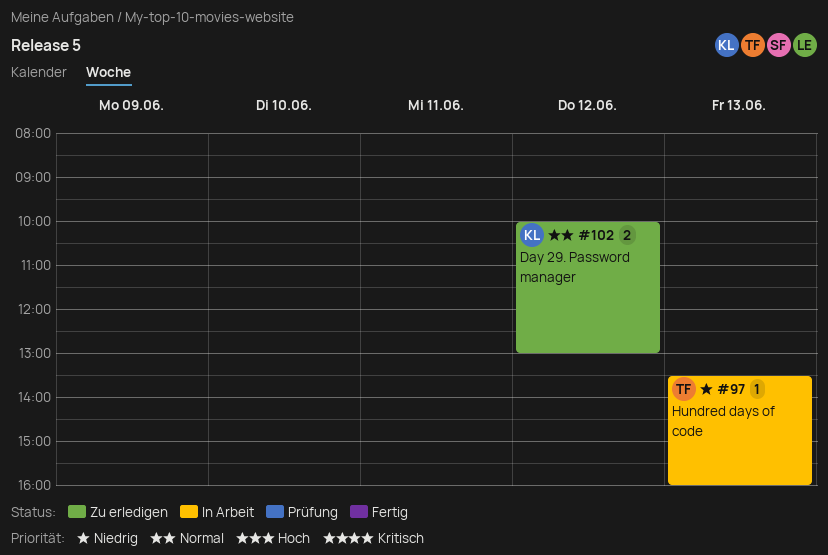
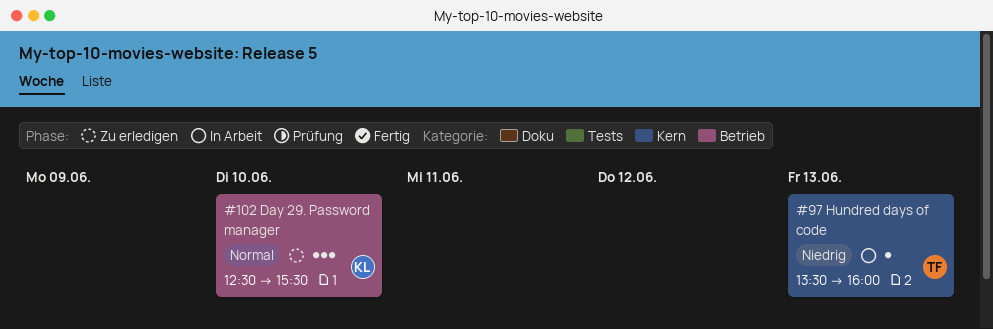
#102, estimate: 2 -> 3
#102, day: Jun 12 -> Jun 10
#102, begins: 10:00 -> 12:30
#102, ends: 13:00 -> 15:30

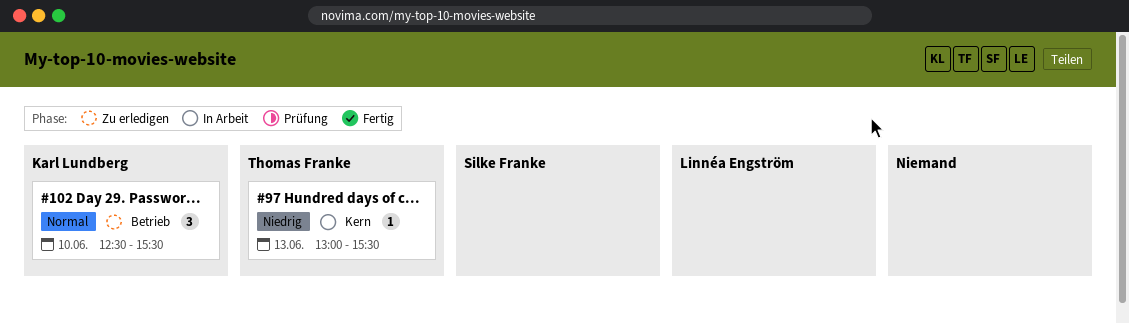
#97, begins: 13:30 -> 13:00
#97, ends: 16:00 -> 15:30

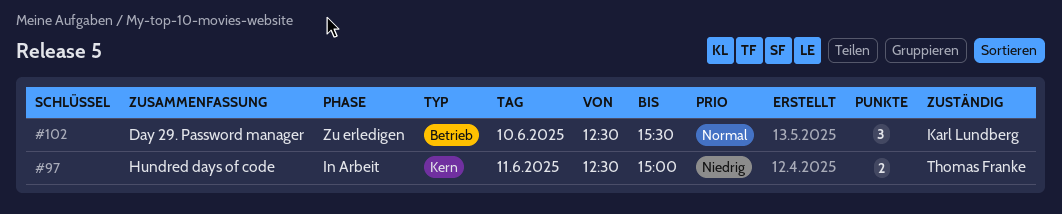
#97, estimate: 1 -> 2
#97, day: Jun 13 -> Jun 11
#97, begins: 13:00 -> 12:30
#97, ends: 15:30 -> 15:00

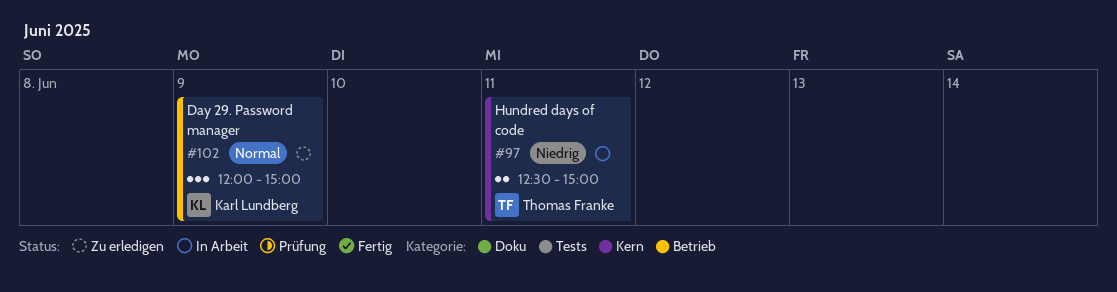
#102, day: Jun 10 -> Jun 9
#102, begins: 12:30 -> 12:00
#102, ends: 15:30 -> 15:00

